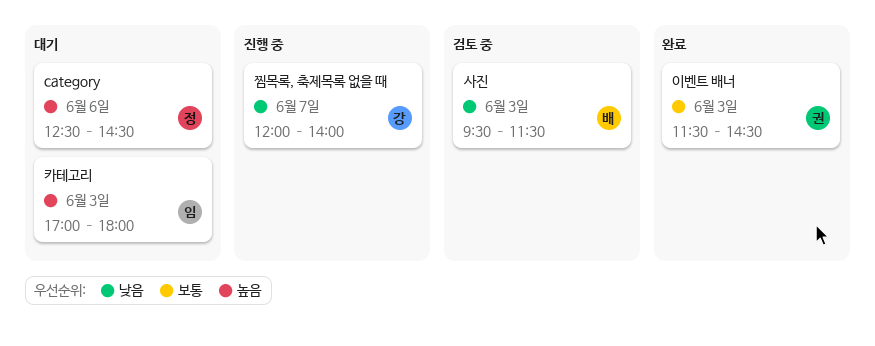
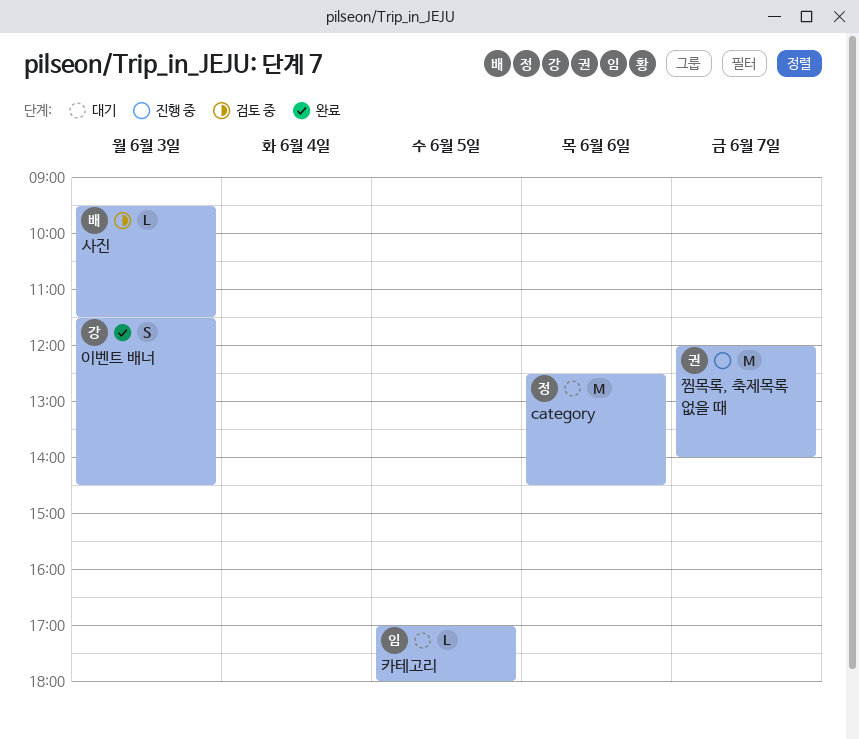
이벤트 배너, owner: 권 -> 강
찜목록, 축제목록 없을 때, owner: 강 -> 권
카테고리, day: Jun 3 -> Jun 5

